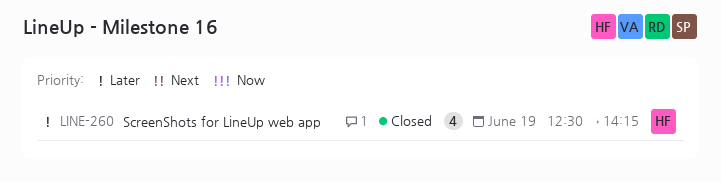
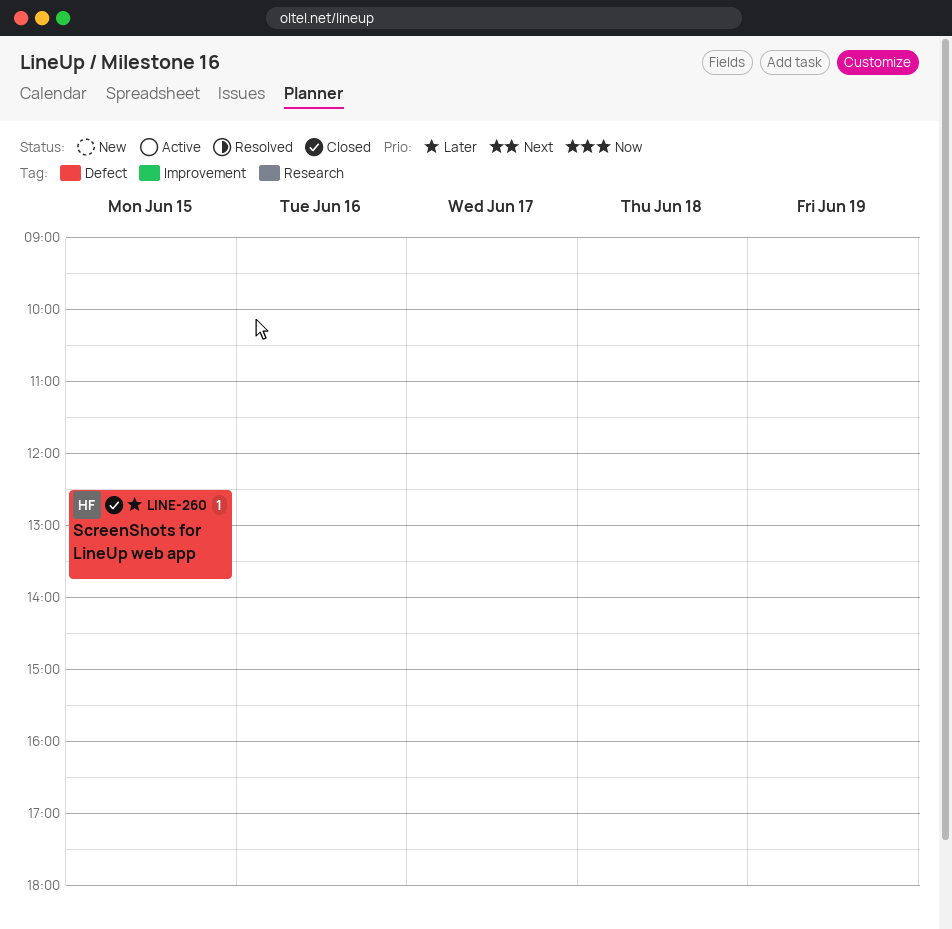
LINE-260, estimate: 4 -> 1
LINE-260, day: Jun 19 -> Jun 15
LINE-260, ends: 14:15 -> 13:45

